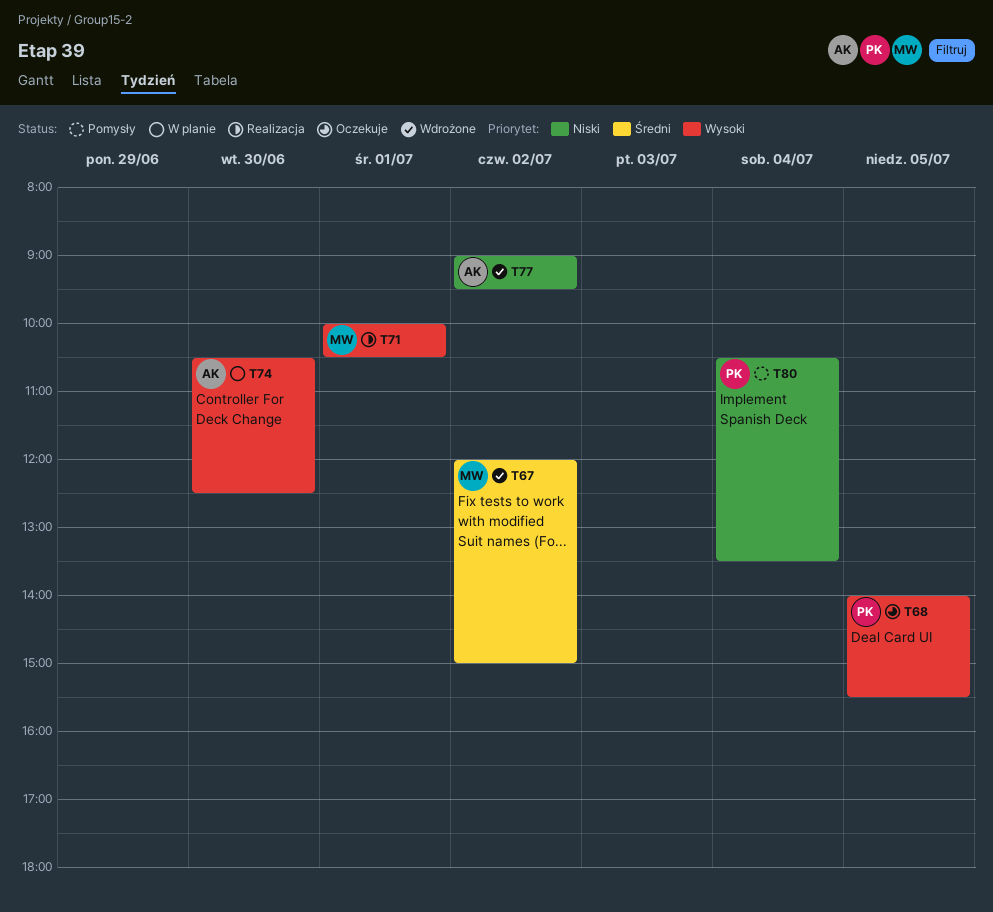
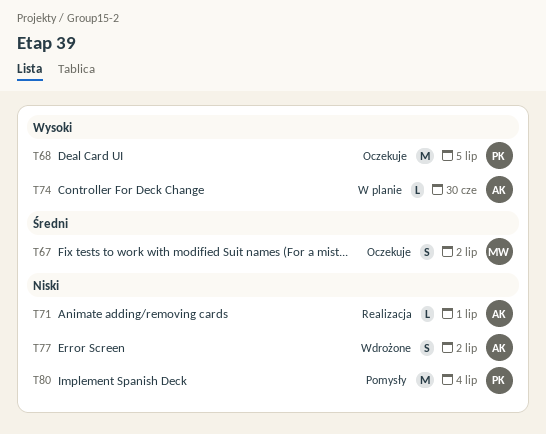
T67, status: Wdrożone -> Oczekuje
T71, owner: MW -> AK
T71, priority: Wysoki -> Niski

